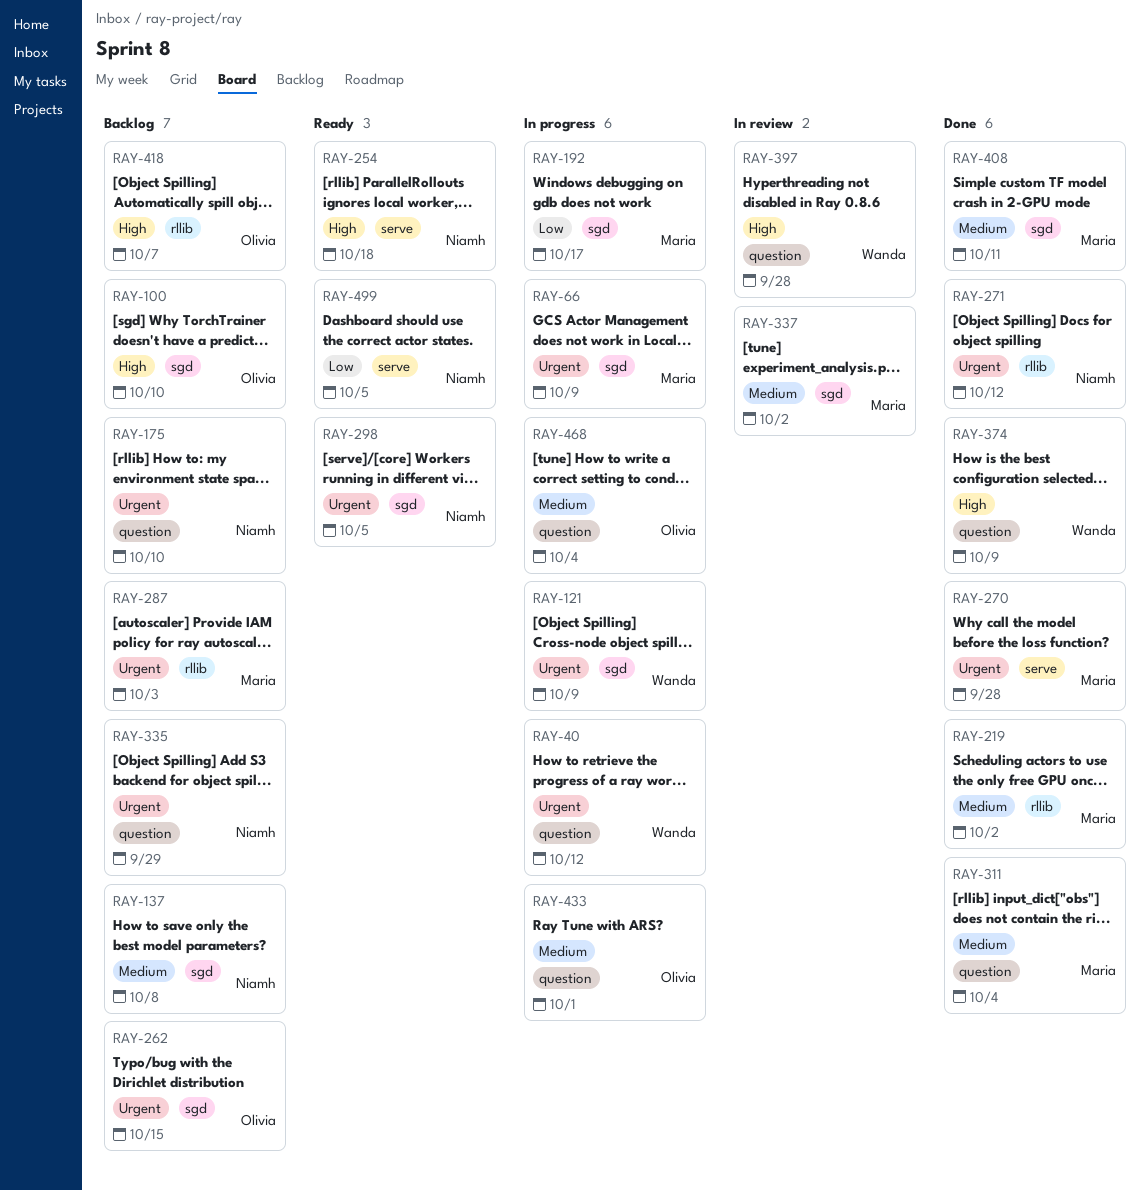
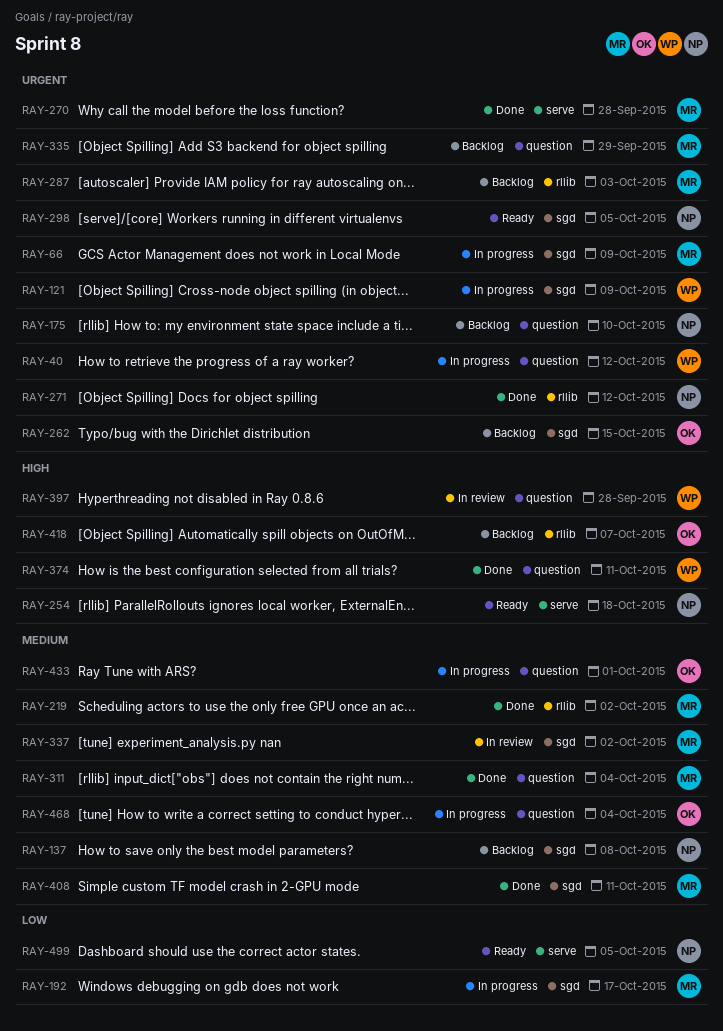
RAY-100: present -> none
RAY-335, owner: Niamh -> Maria
RAY-374, due: Oct 9 -> Oct 11

